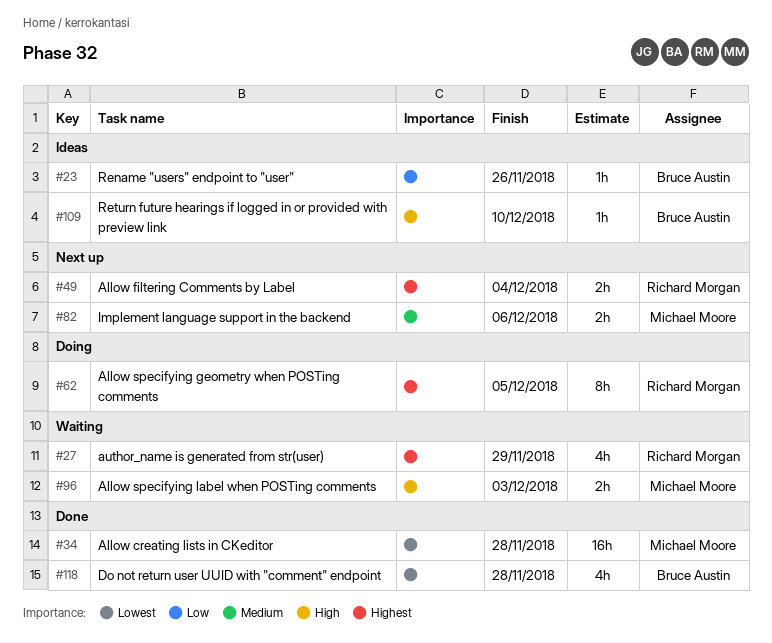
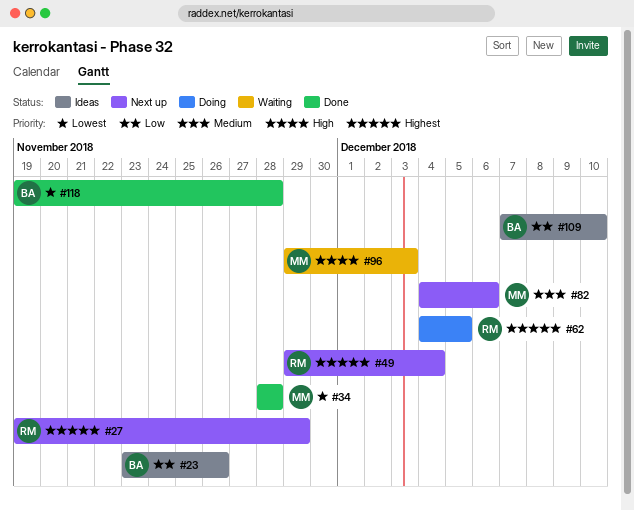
#27, status: Waiting -> Next up
#109, priority: High -> Low

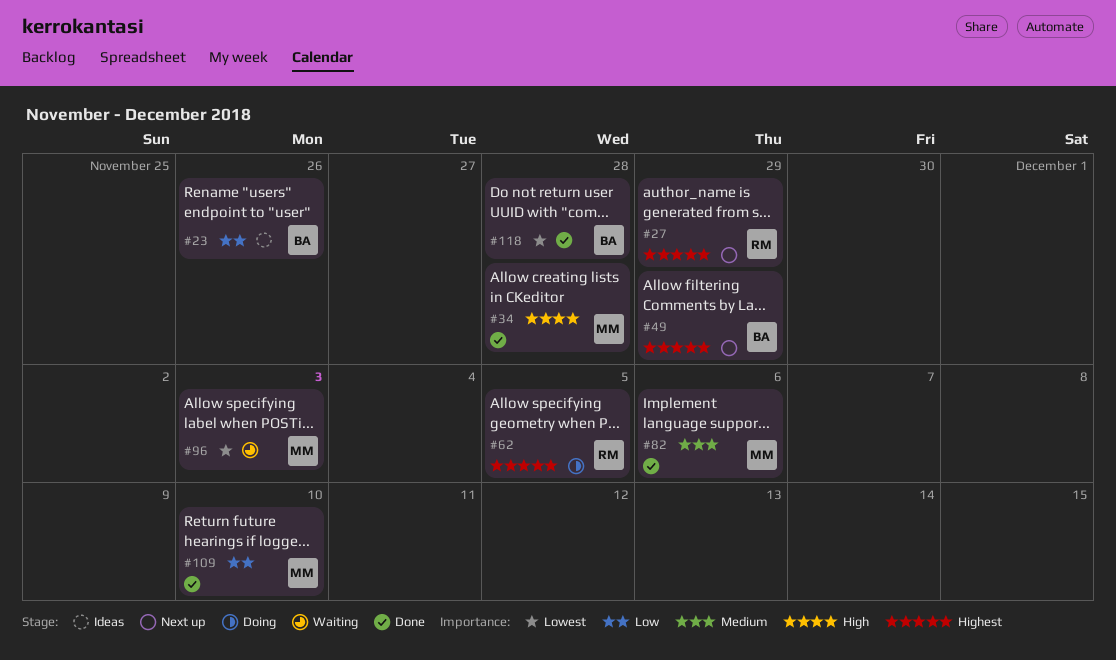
#34, priority: Lowest -> High
#49, owner: RM -> BA
#49, due: Dec 4 -> Nov 29
#82, status: Next up -> Done
#96, priority: High -> Lowest
#109, status: Ideas -> Done
#109, owner: BA -> MM

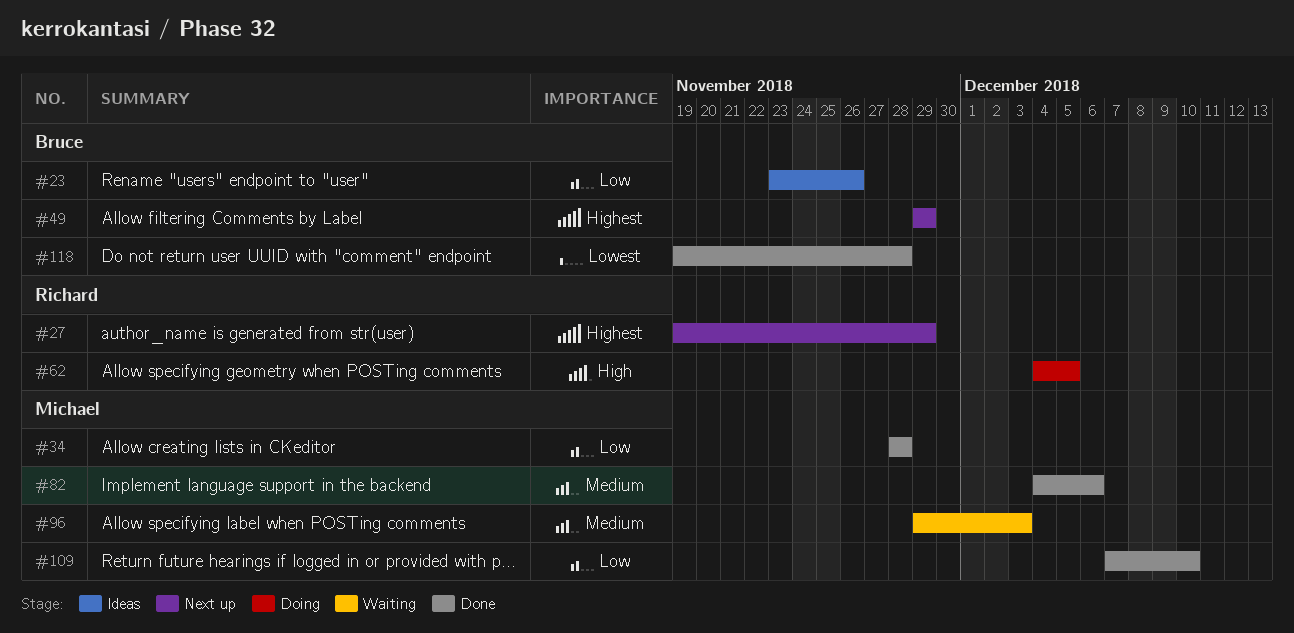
#34, priority: High -> Low
#62, priority: Highest -> High
#96, priority: Lowest -> Medium

